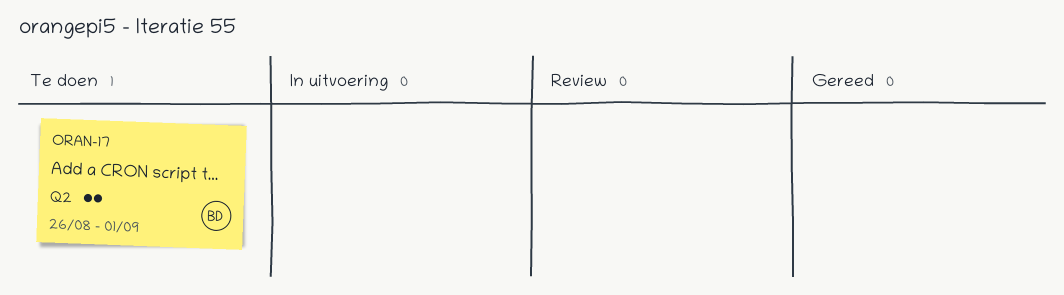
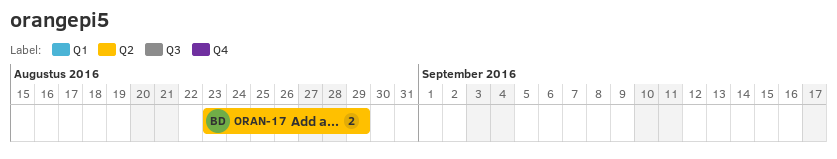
ORAN-17, start: Aug 26 -> Aug 23
ORAN-17, due: Sep 1 -> Aug 29

